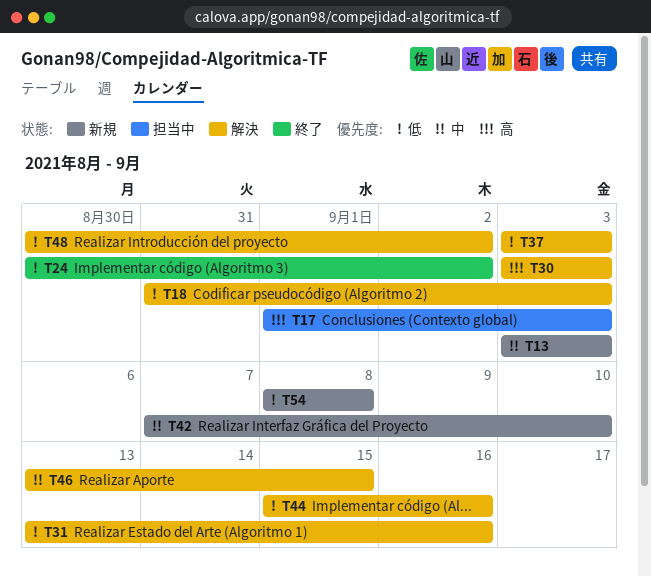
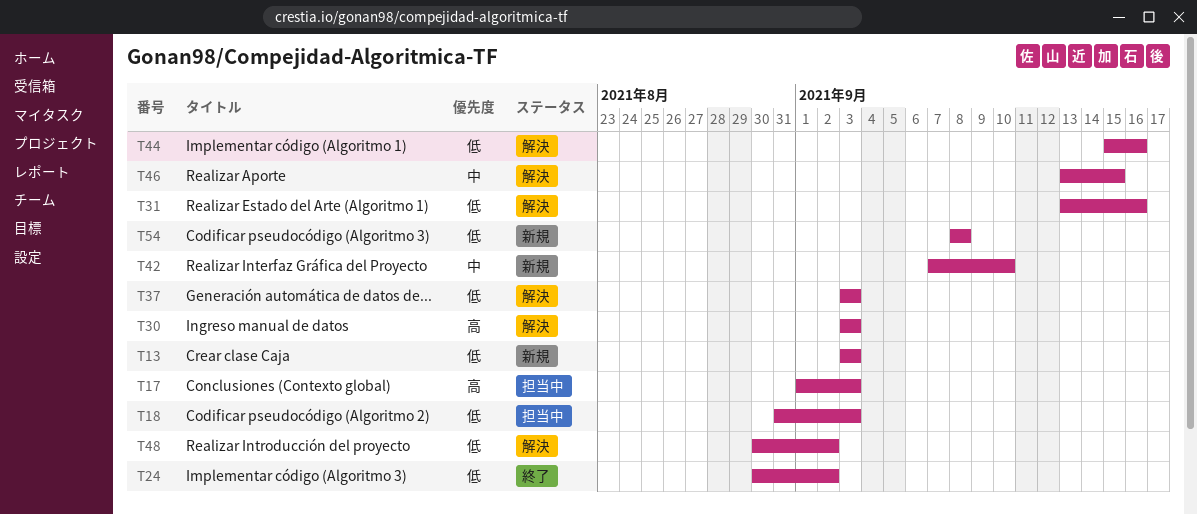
T13, priority: 中 -> 低
T18, status: 解決 -> 担当中

